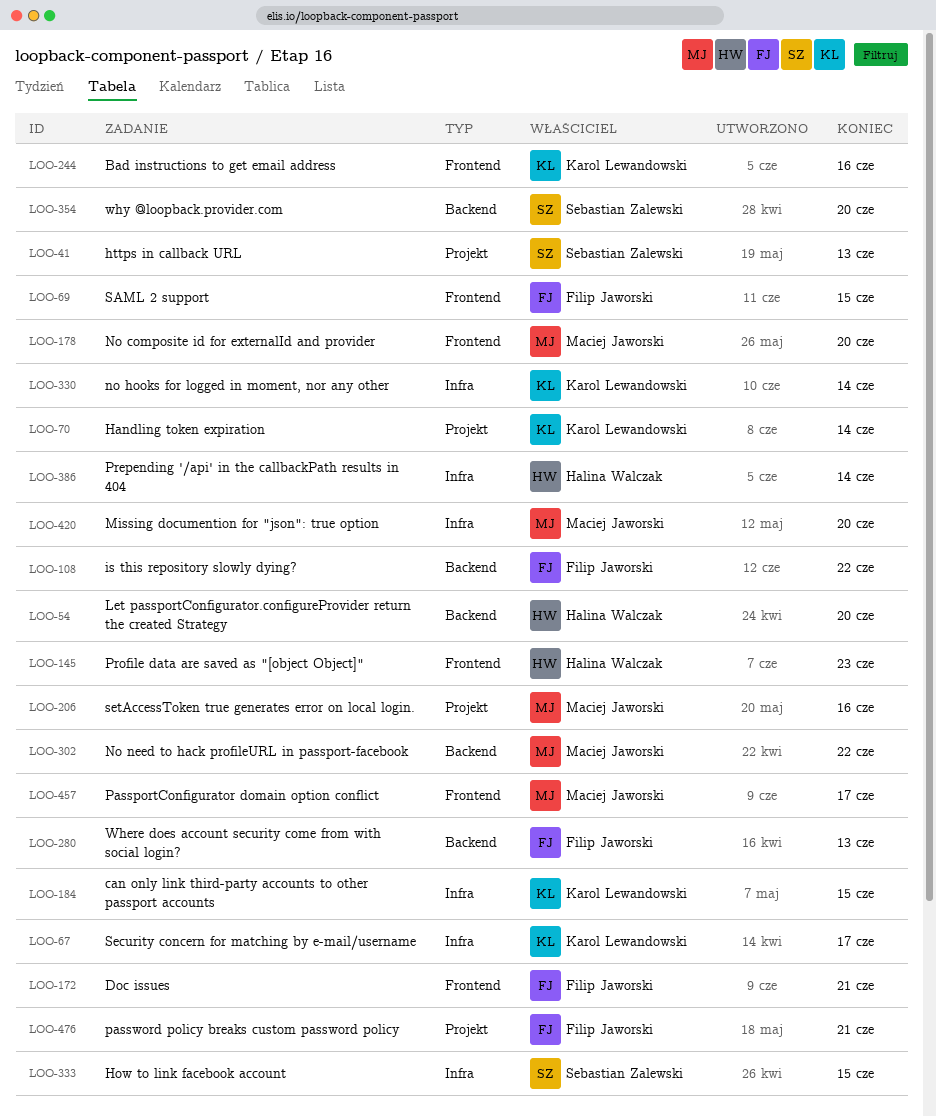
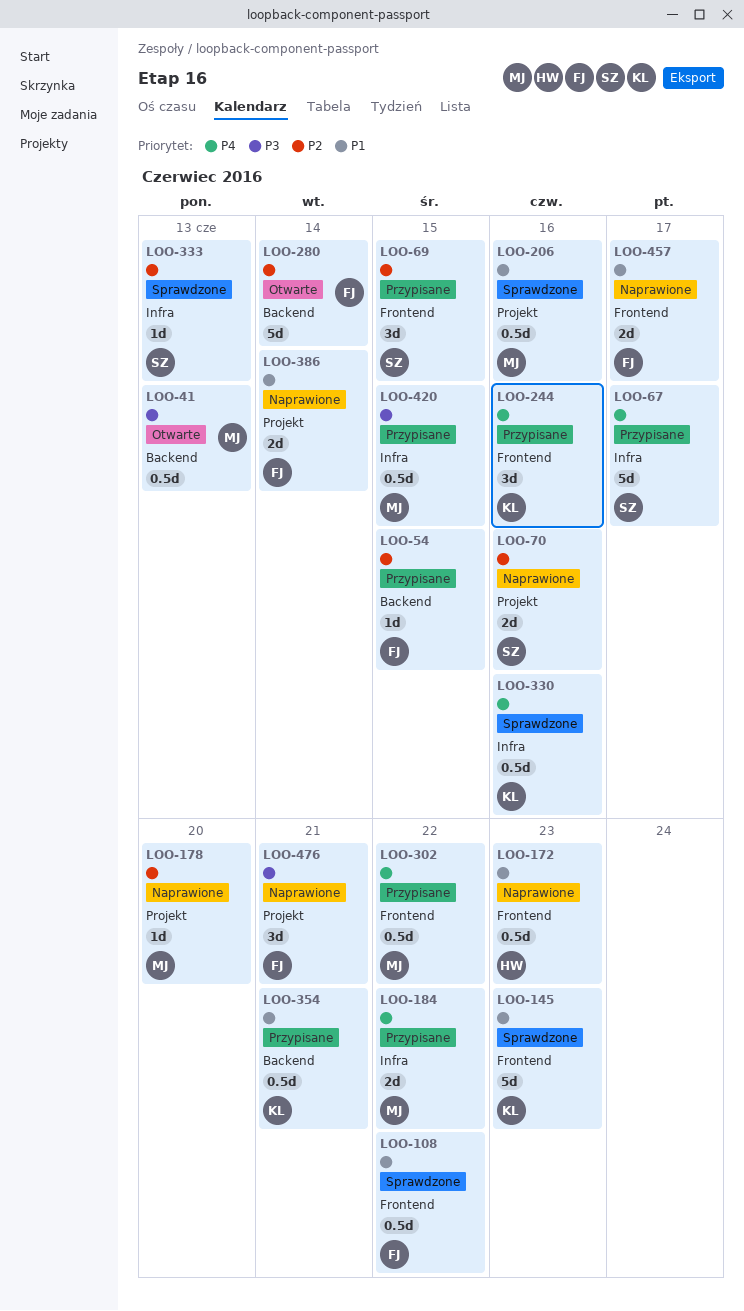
LOO-41, owner: Sebastian Zalewski -> Maciej Jaworski
LOO-41, label: Projekt -> Backend
LOO-54, owner: Halina Walczak -> Filip Jaworski
LOO-54, due: Jun 20 -> Jun 15
LOO-67, owner: Karol Lewandowski -> Sebastian Zalewski
LOO-69, owner: Filip Jaworski -> Sebastian Zalewski
LOO-70, owner: Karol Lewandowski -> Sebastian Zalewski
LOO-70, due: Jun 14 -> Jun 16
LOO-108, label: Backend -> Frontend
LOO-145, owner: Halina Walczak -> Karol Lewandowski
LOO-172, owner: Filip Jaworski -> Halina Walczak
LOO-172, due: Jun 21 -> Jun 23
LOO-178, label: Frontend -> Projekt
LOO-184, owner: Karol Lewandowski -> Maciej Jaworski
LOO-184, due: Jun 15 -> Jun 22
LOO-280, due: Jun 13 -> Jun 14
LOO-302, label: Backend -> Frontend
LOO-330, due: Jun 14 -> Jun 16
LOO-333, due: Jun 15 -> Jun 13
LOO-354, owner: Sebastian Zalewski -> Karol Lewandowski
LOO-354, due: Jun 20 -> Jun 21
LOO-386, owner: Halina Walczak -> Filip Jaworski
LOO-386, label: Infra -> Projekt
LOO-420, due: Jun 20 -> Jun 15
LOO-457, owner: Maciej Jaworski -> Filip Jaworski

